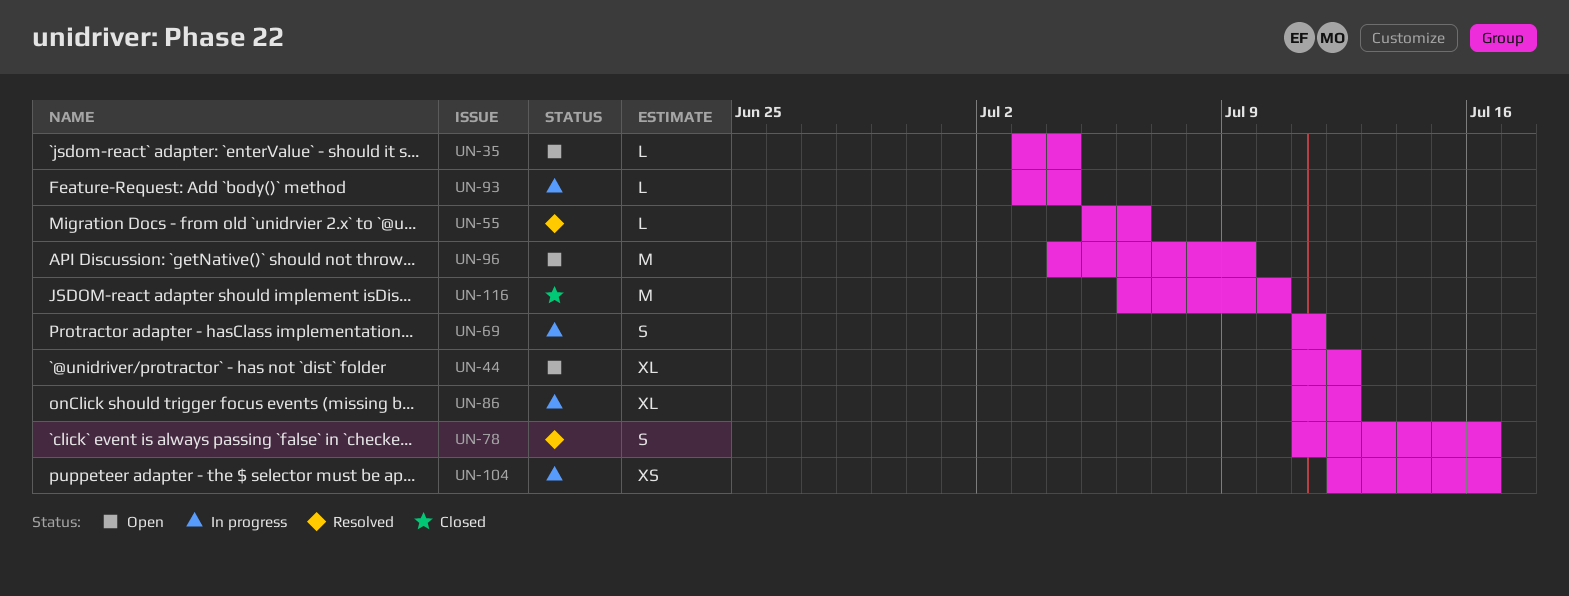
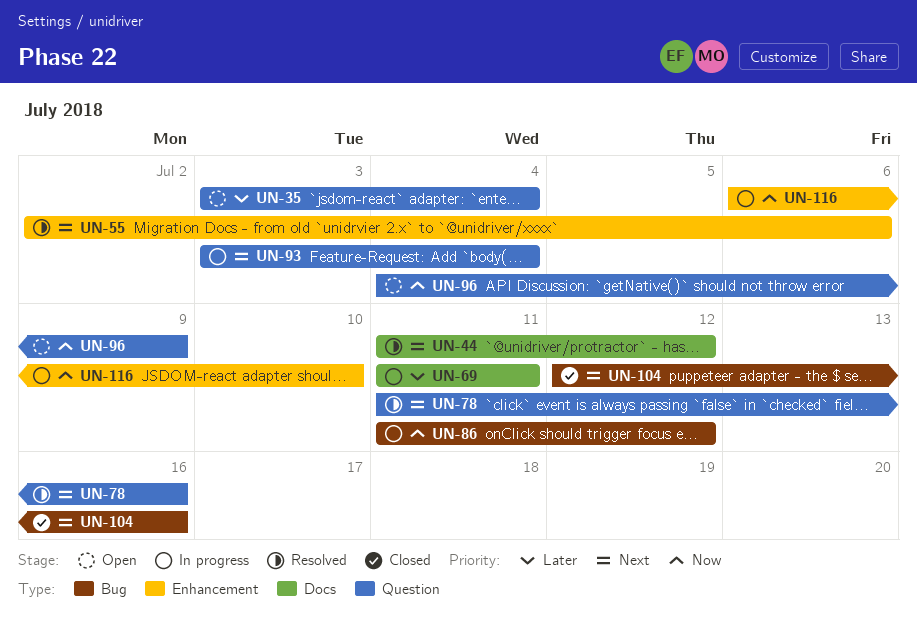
UN-44, status: Open -> Resolved
UN-55, start: Jul 5 -> Jul 2
UN-104, status: In progress -> Closed
UN-116, status: Closed -> In progress

